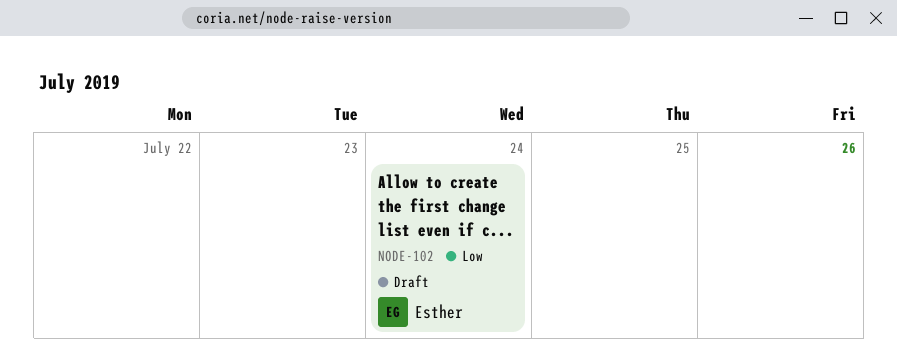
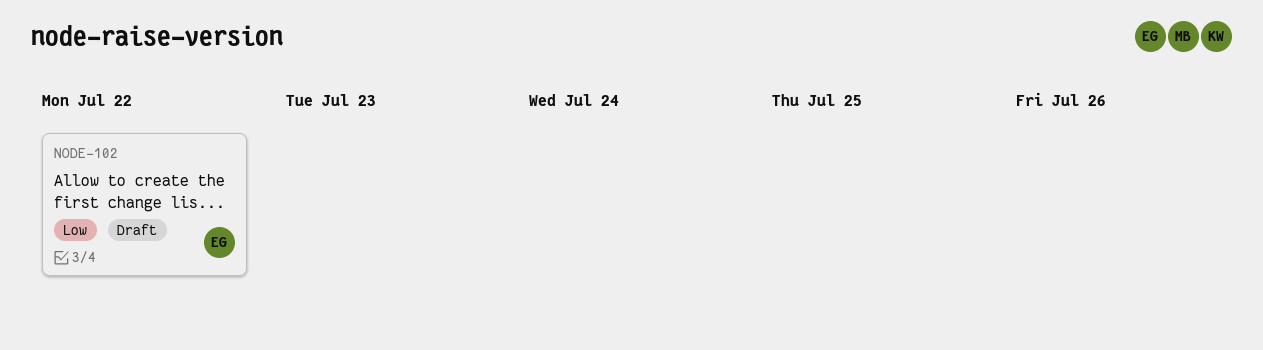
NODE-102, due: Jul 24 -> Jul 22

